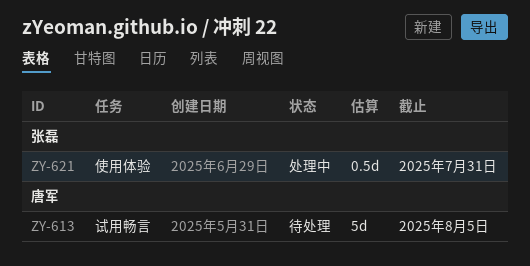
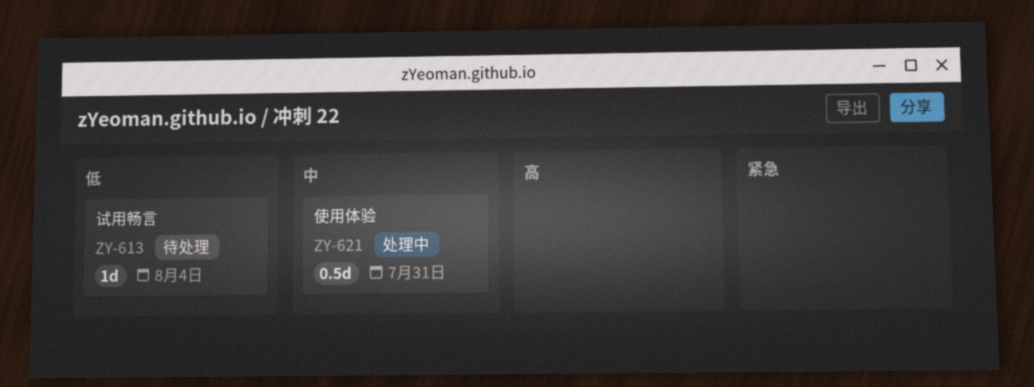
ZY-613, estimate: 5d -> 1d
ZY-613, due: Aug 5 -> Aug 4

